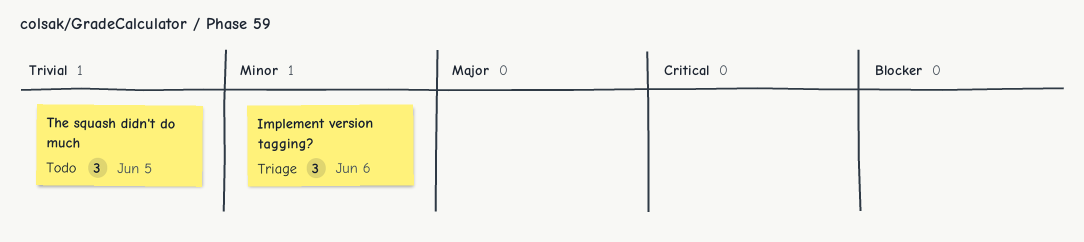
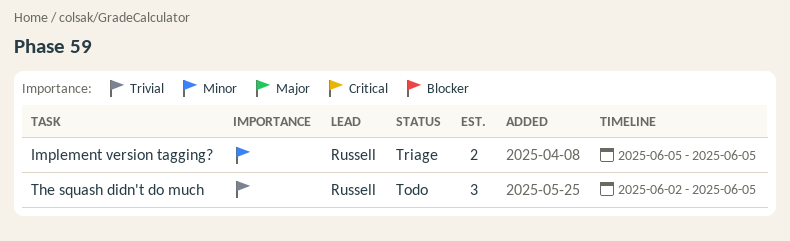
Implement version tagging?, estimate: 3 -> 2
Implement version tagging?, due: Jun 6 -> Jun 5

